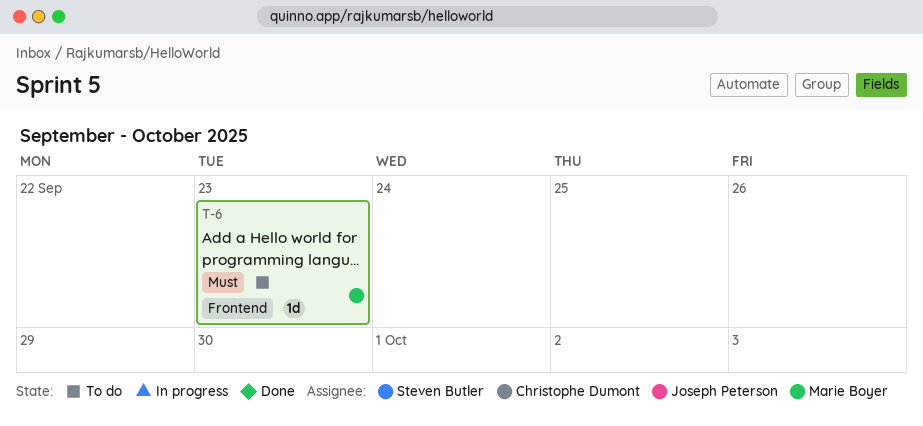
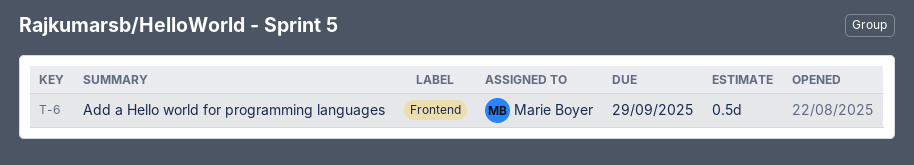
T-6, estimate: 1d -> 0.5d
T-6, due: Sep 23 -> Sep 29

